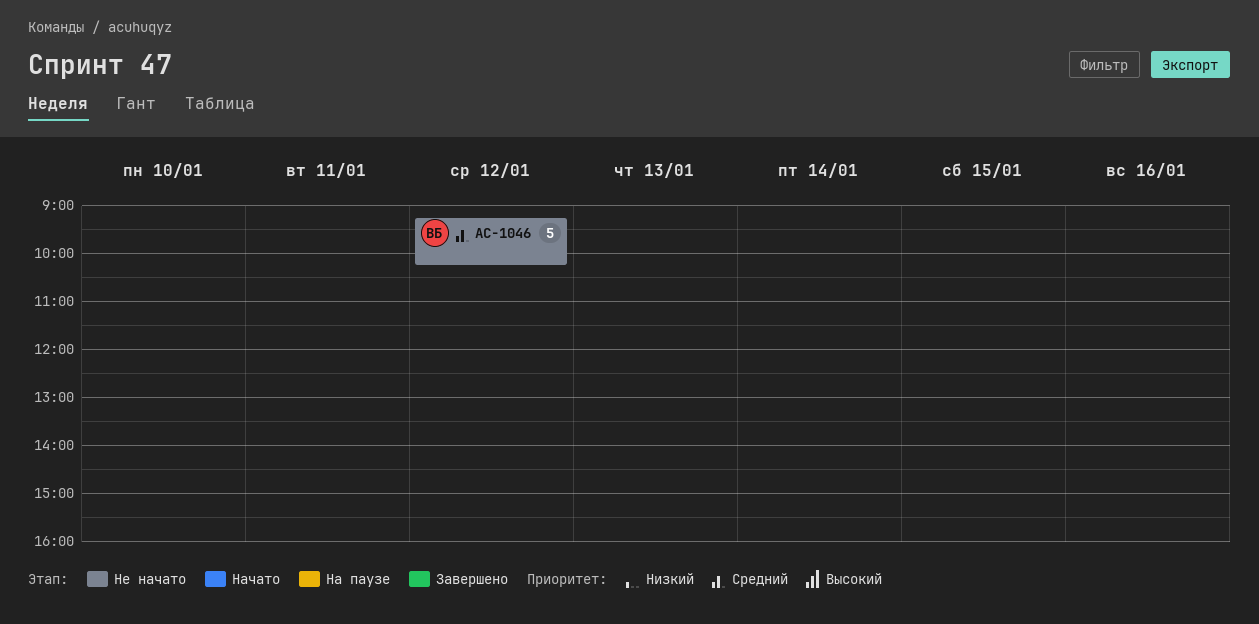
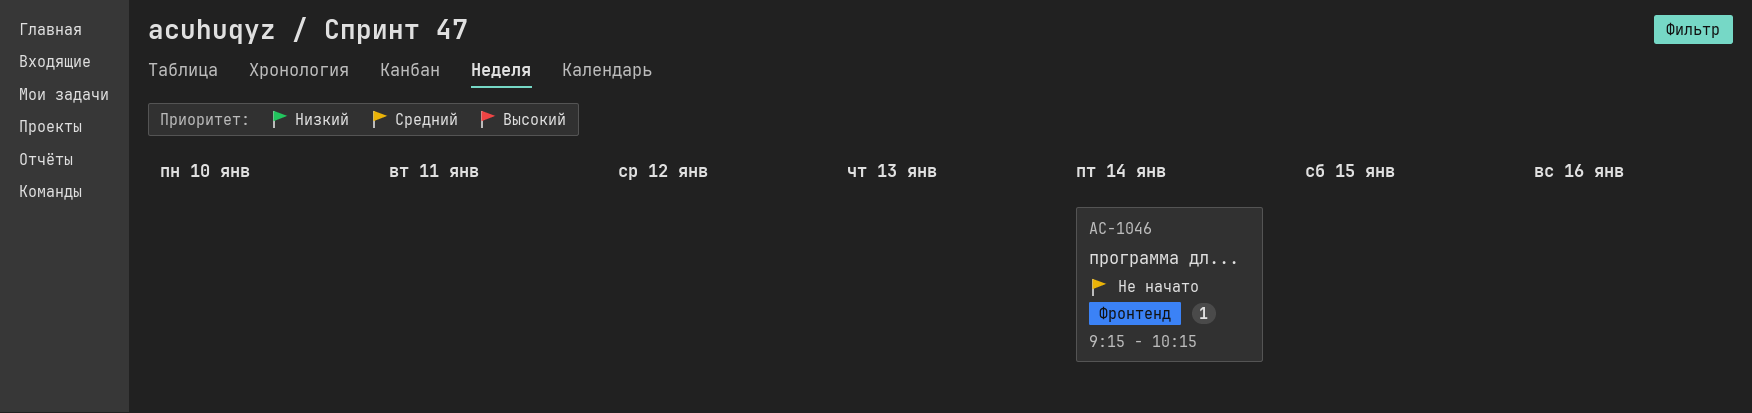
AC-1046, estimate: 5 -> 1
AC-1046, day: Jan 12 -> Jan 14

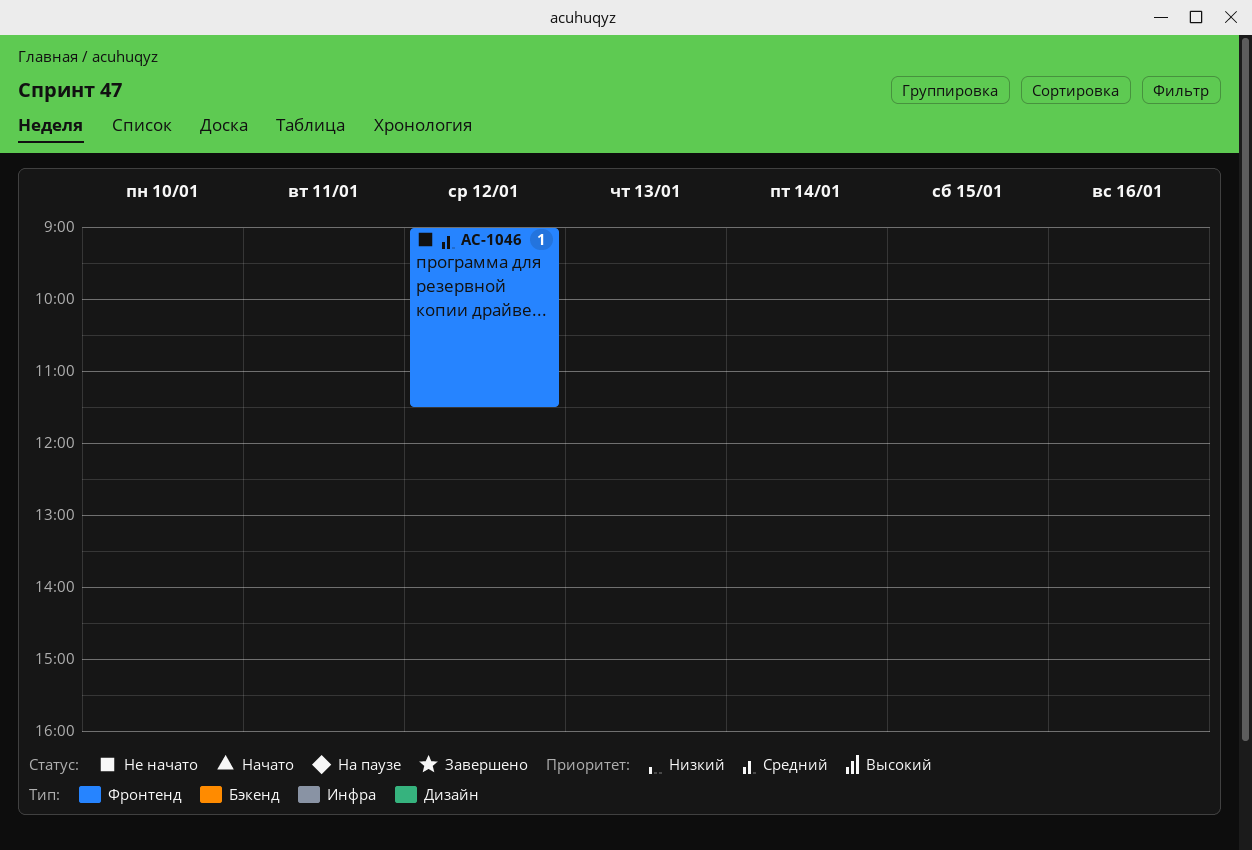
AC-1046, day: Jan 14 -> Jan 12
AC-1046, begins: 09:15 -> 09:00
AC-1046, ends: 10:15 -> 11:30

